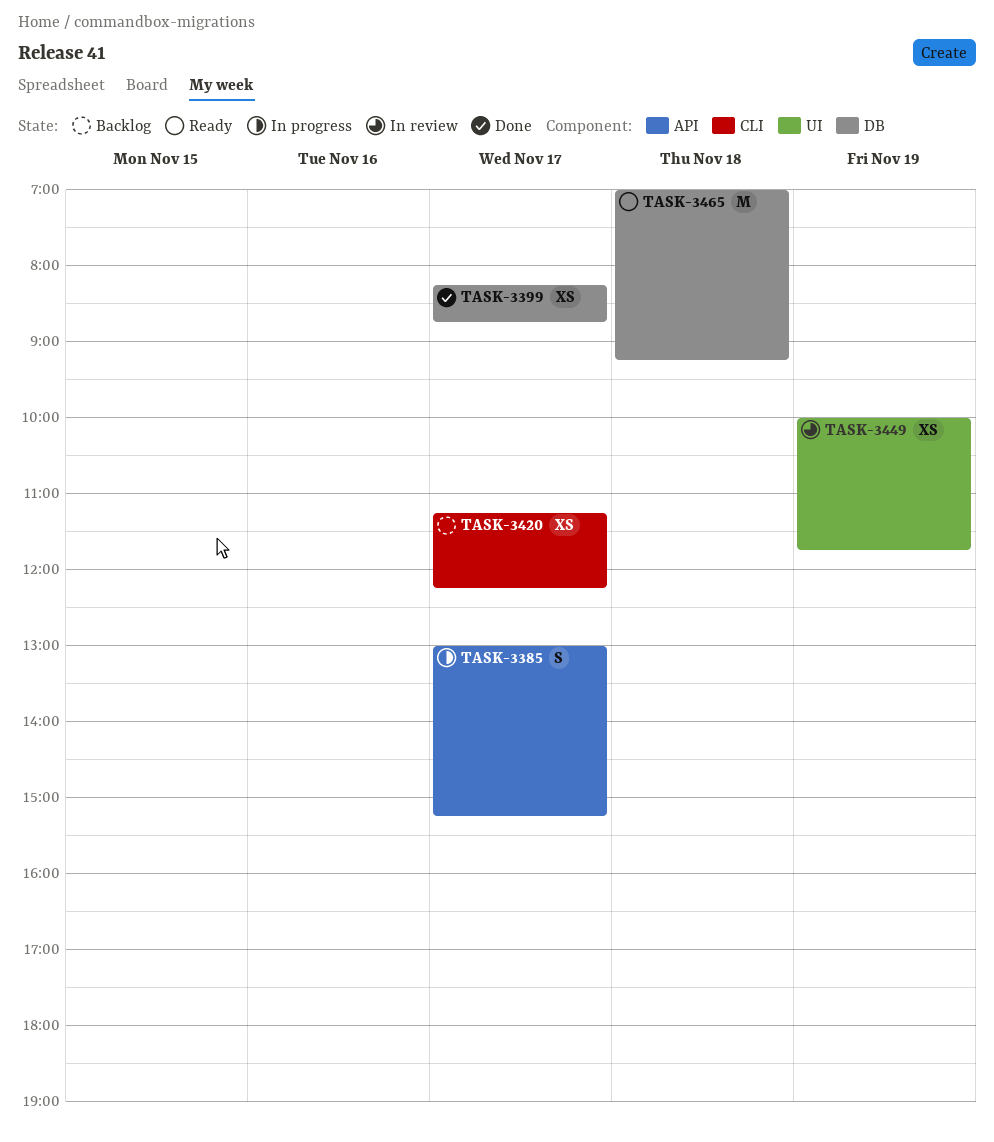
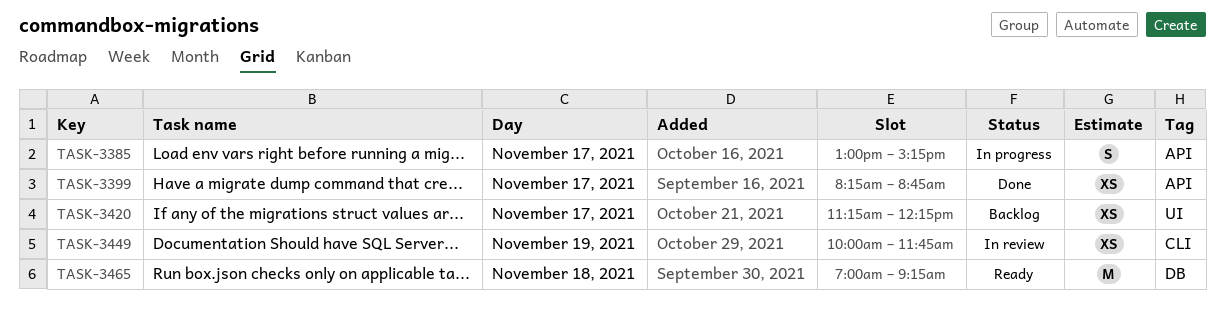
TASK-3399, label: DB -> API
TASK-3420, label: CLI -> UI
TASK-3449, label: UI -> CLI

